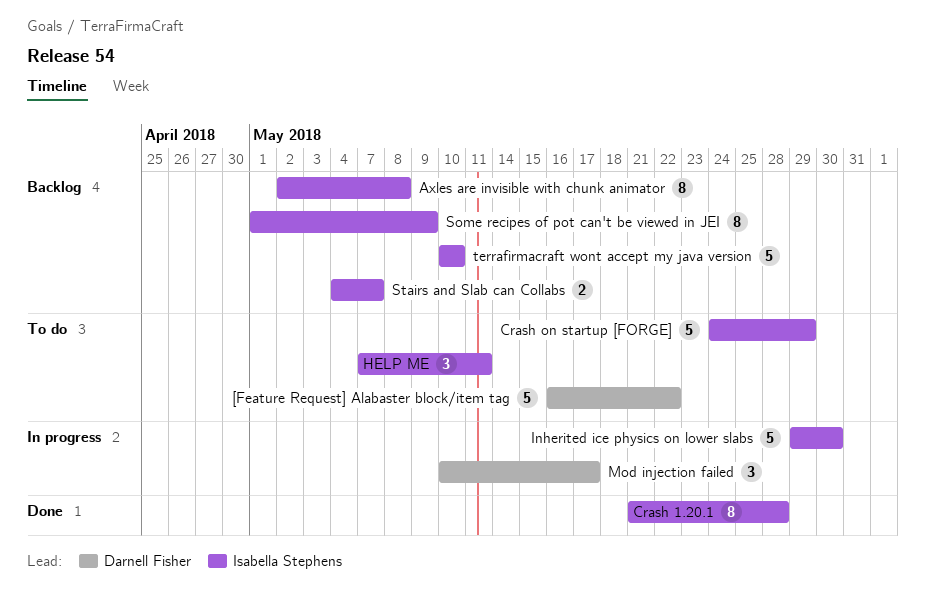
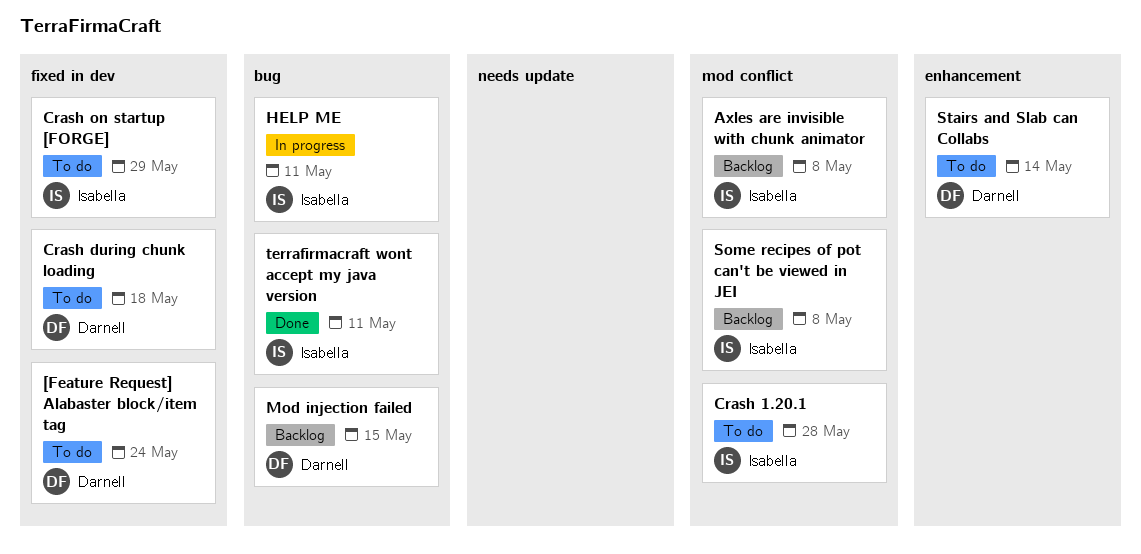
[Feature Request] Alabaster block/item tag, due: May 22 -> May 24
Crash 1.20.1, status: Done -> To do
Crash during chunk loading: none -> present
HELP ME, status: To do -> In progress
Inherited ice physics on lower slabs: present -> none
Mod injection failed, status: In progress -> Backlog
Mod injection failed, due: May 17 -> May 15
Some recipes of pot can't be viewed in JEI, due: May 9 -> May 8
Stairs and Slab can Collabs, status: Backlog -> To do
Stairs and Slab can Collabs, owner: Isabella Stephens -> Darnell Fisher
Stairs and Slab can Collabs, due: May 7 -> May 14
terrafirmacraft wont accept my java version, status: Backlog -> Done
terrafirmacraft wont accept my java version, due: May 10 -> May 11

